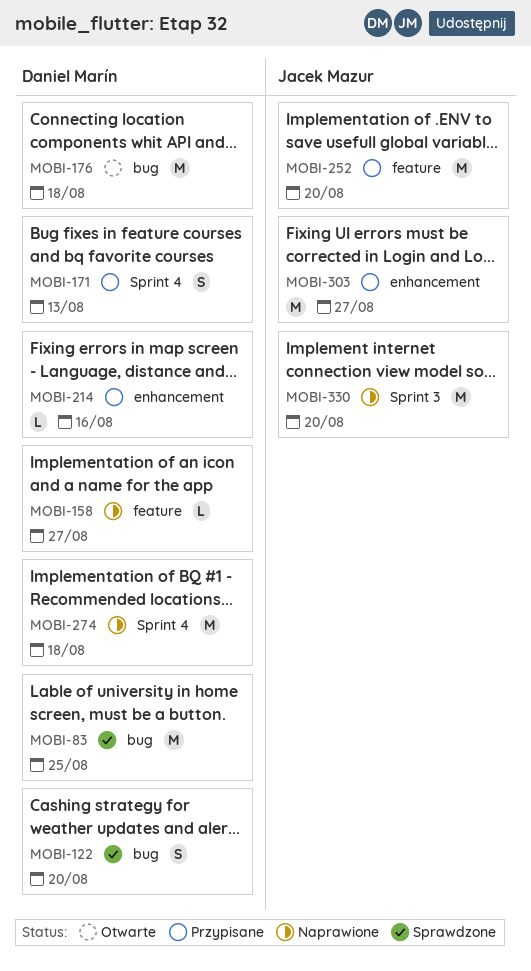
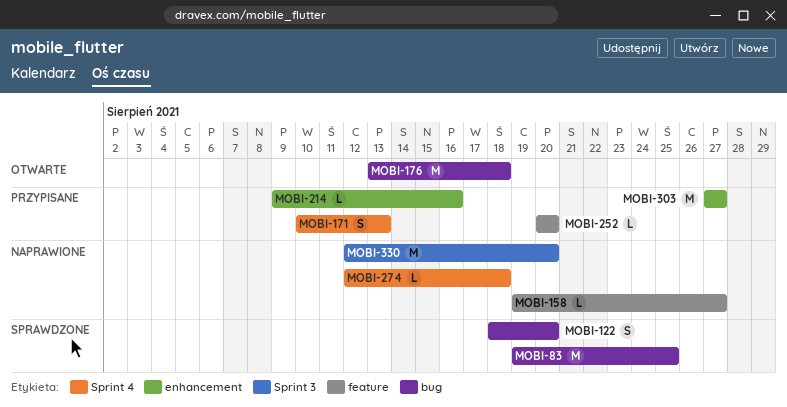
MOBI-252, estimate: M -> L
MOBI-274, estimate: M -> L

